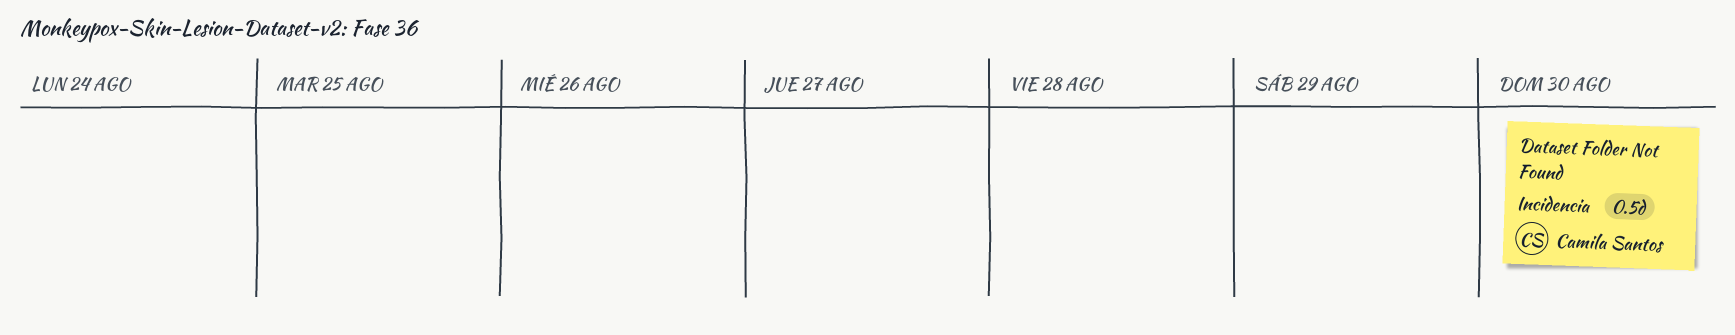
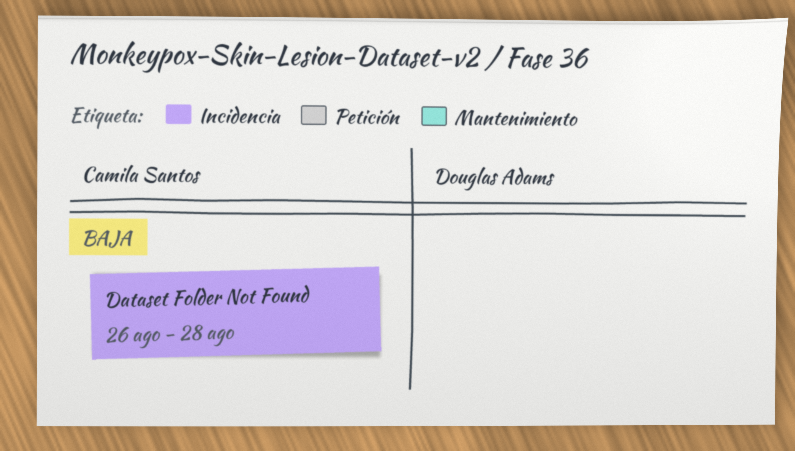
Dataset Folder Not Found, due: Aug 30 -> Aug 28

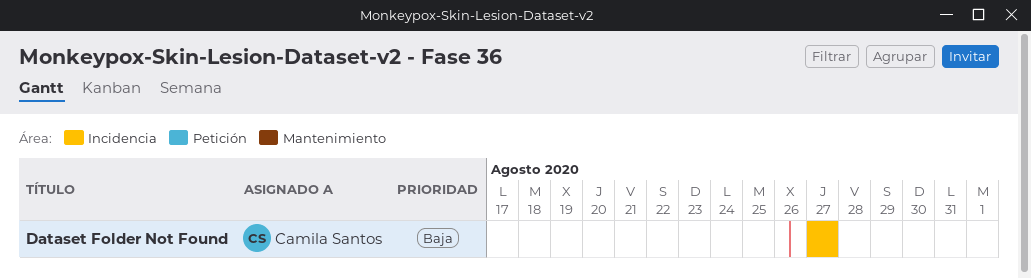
Dataset Folder Not Found, start: Aug 26 -> Aug 27
Dataset Folder Not Found, due: Aug 28 -> Aug 27

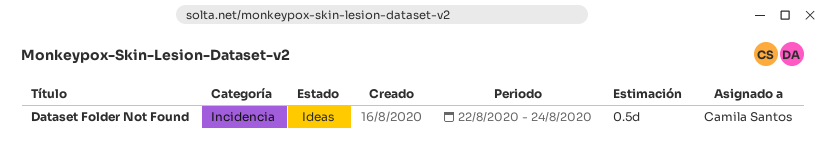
Dataset Folder Not Found, start: Aug 27 -> Aug 22
Dataset Folder Not Found, due: Aug 27 -> Aug 24

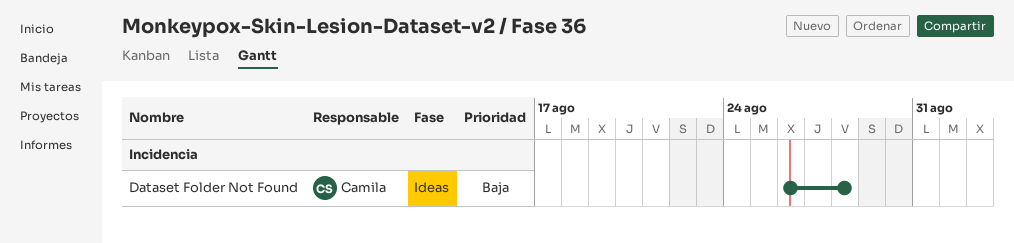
Dataset Folder Not Found, start: Aug 22 -> Aug 26
Dataset Folder Not Found, due: Aug 24 -> Aug 28

